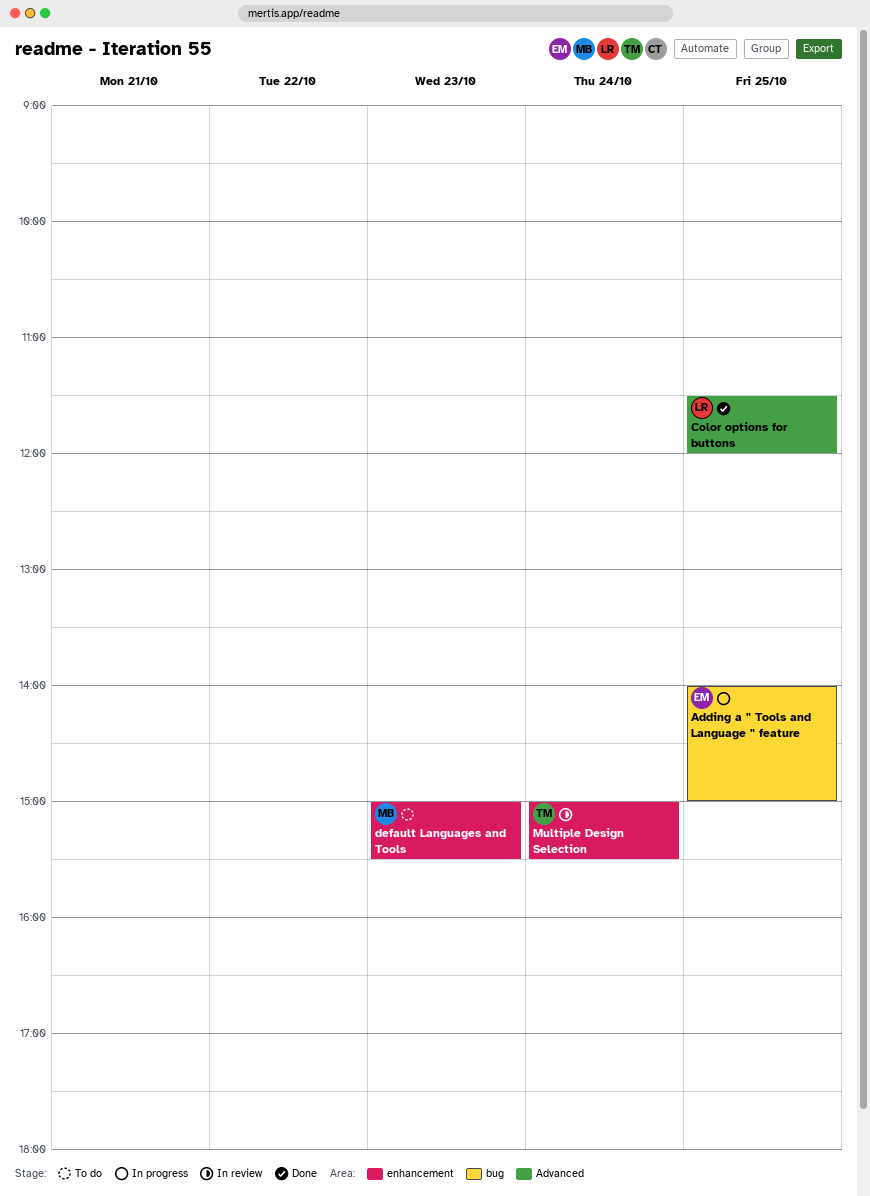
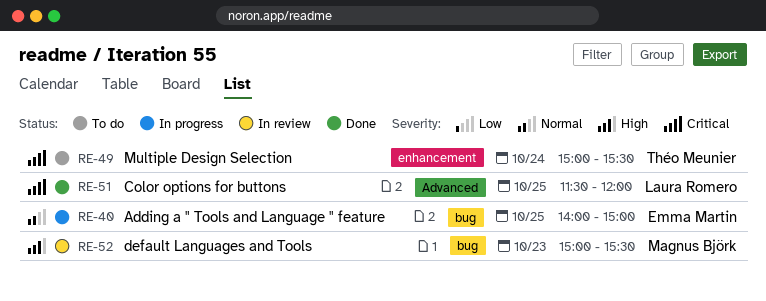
default Languages and Tools, status: To do -> In review
default Languages and Tools, label: enhancement -> bug
Multiple Design Selection, status: In review -> To do

